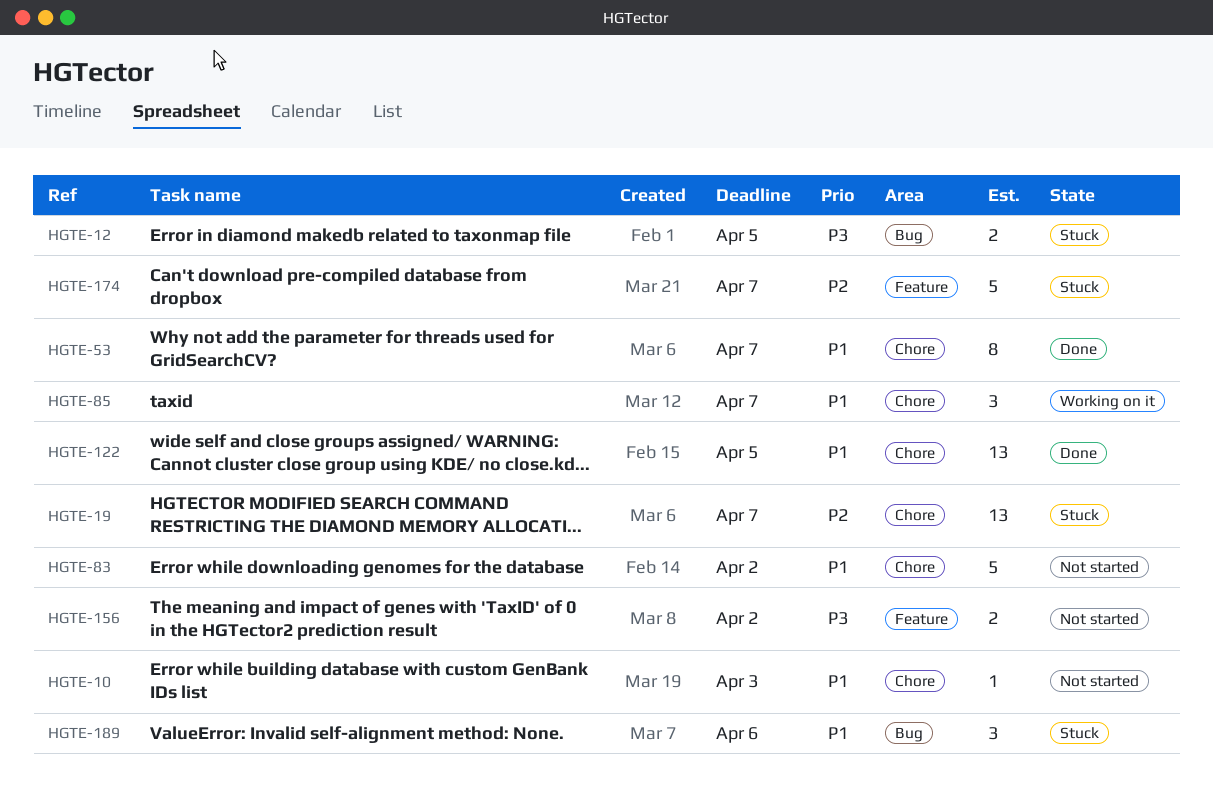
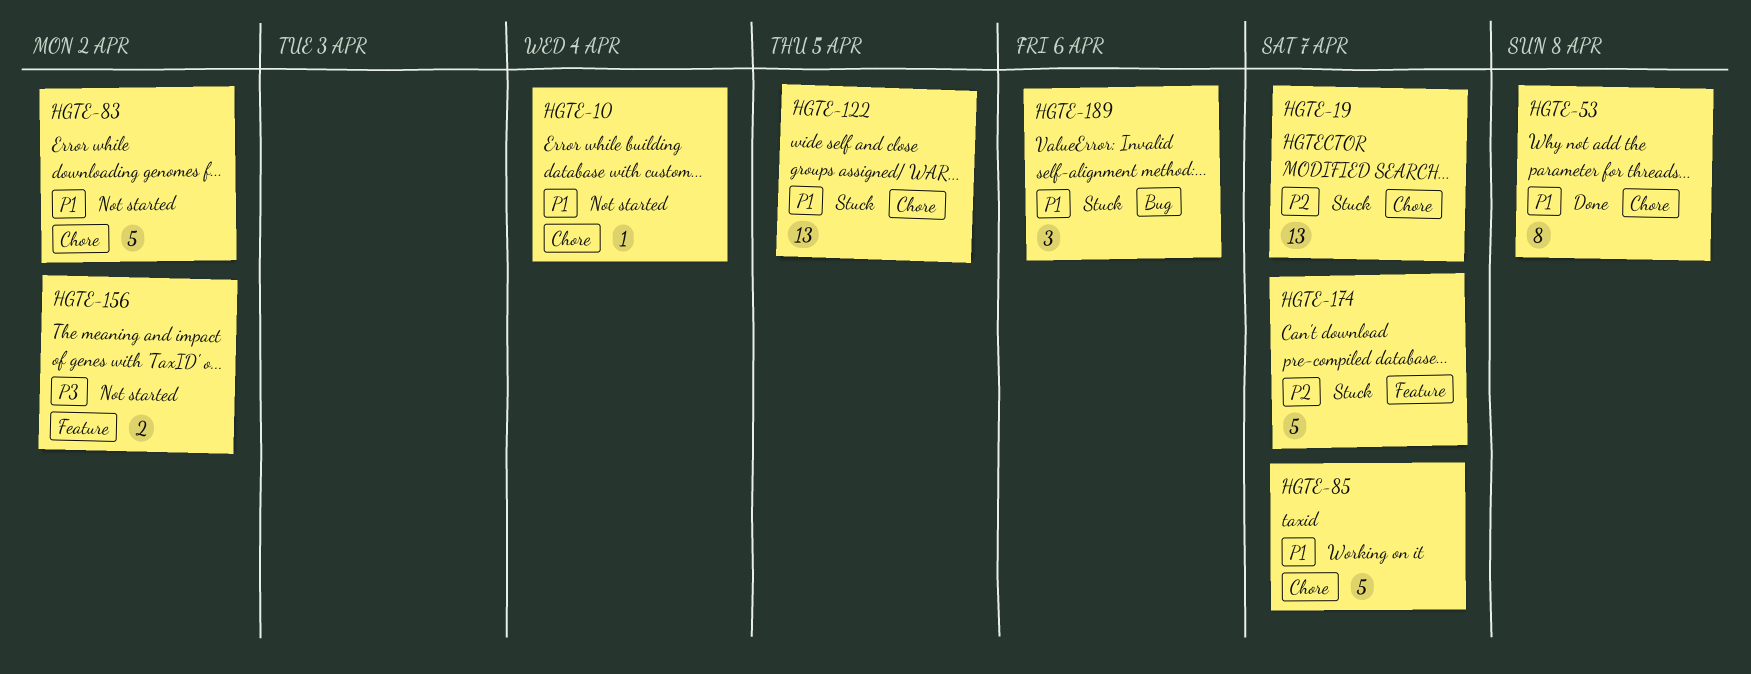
HGTE-10, due: Apr 3 -> Apr 4
HGTE-12: present -> none
HGTE-53, due: Apr 7 -> Apr 8
HGTE-85, estimate: 3 -> 5
HGTE-122, status: Done -> Stuck

